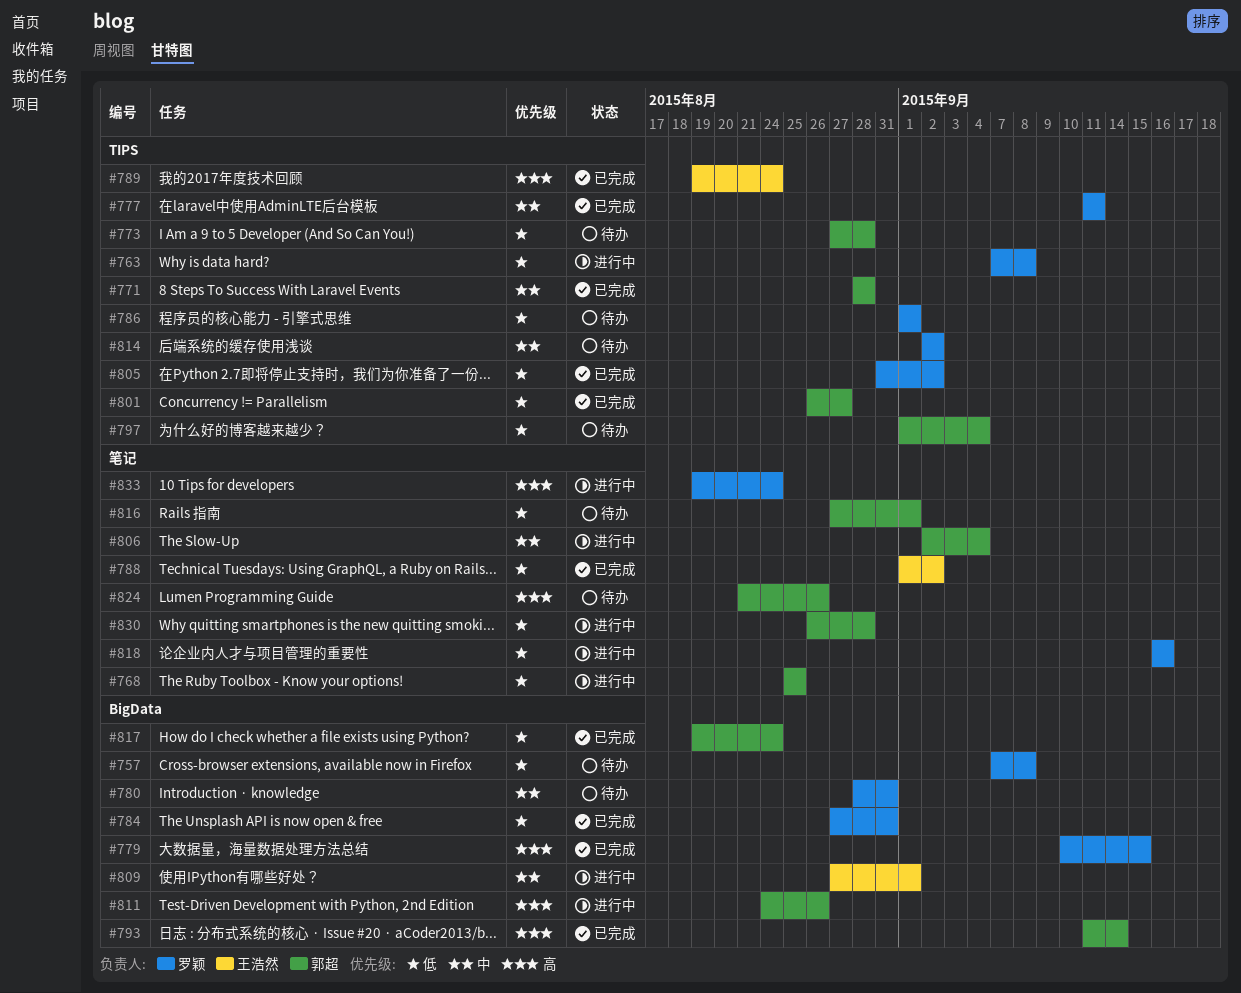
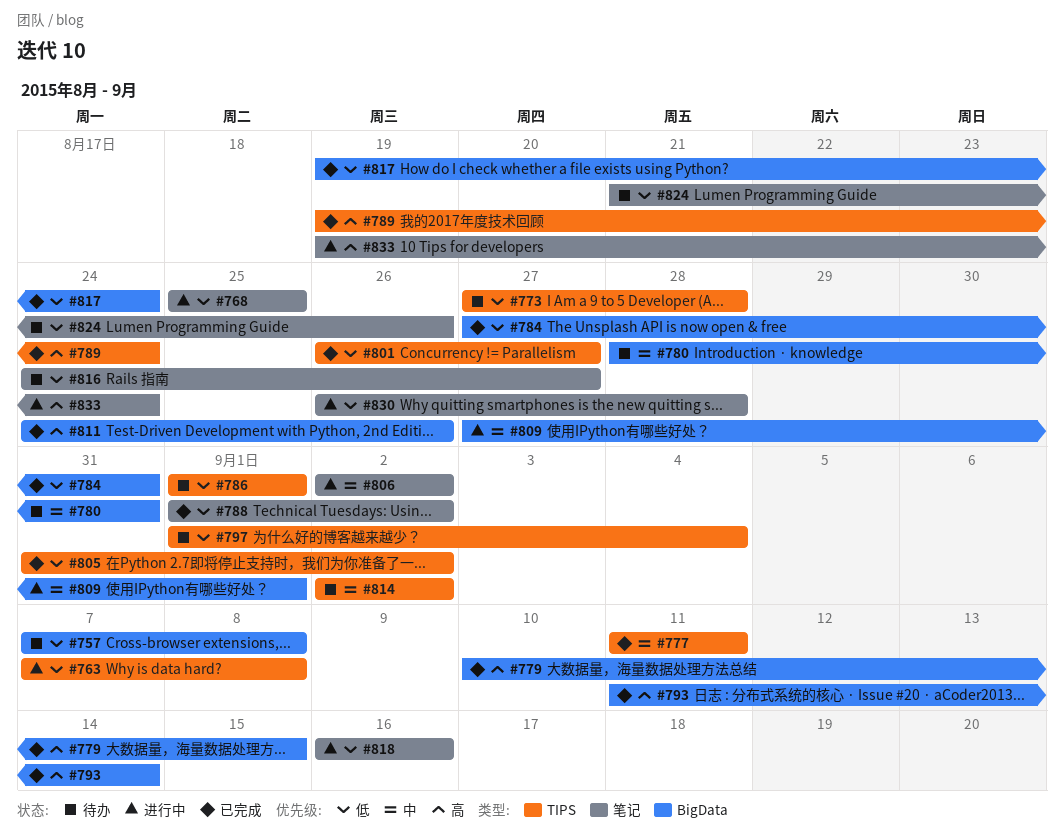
#771: present -> none
#806, due: Sep 4 -> Sep 2
#811, status: 进行中 -> 已完成
#816, start: Aug 27 -> Aug 24
#816, due: Sep 1 -> Aug 27
#824, priority: 高 -> 低

